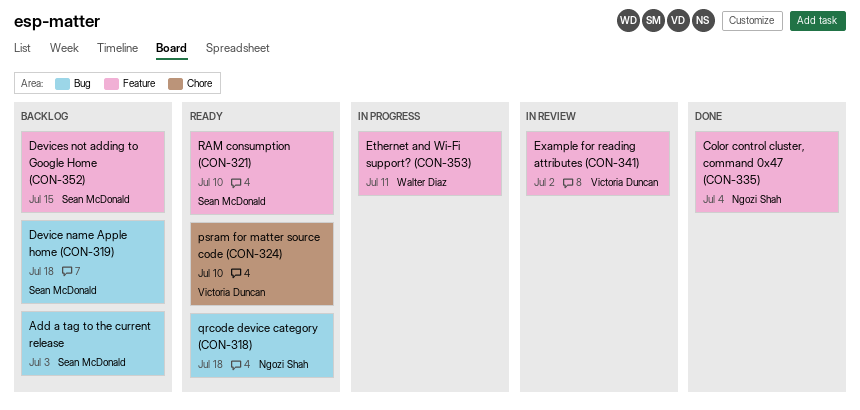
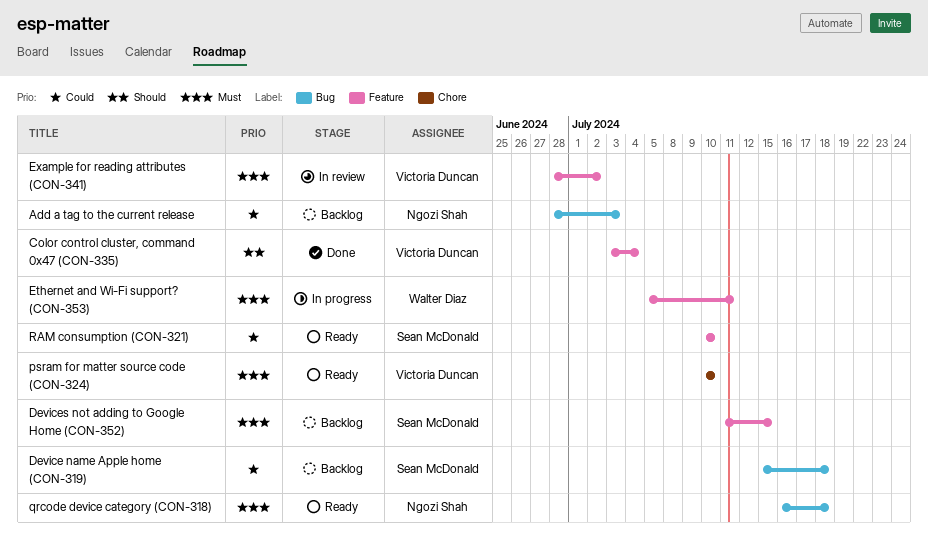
Add a tag to the current release, owner: Sean McDonald -> Ngozi Shah
Color control cluster, command 0x47 (CON-335), owner: Ngozi Shah -> Victoria Duncan

